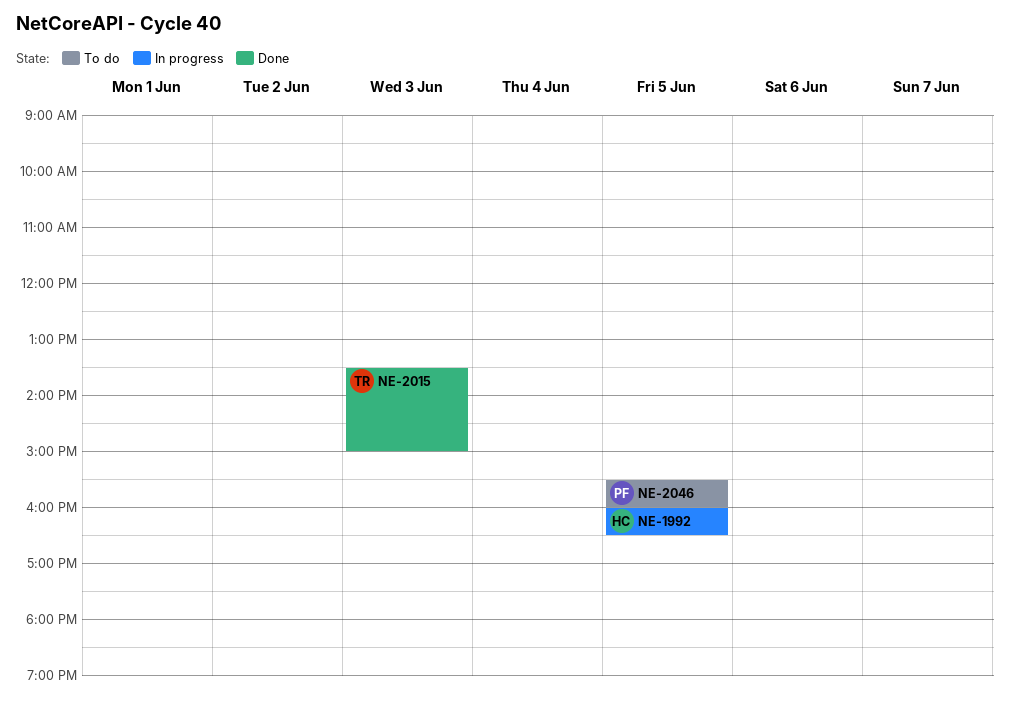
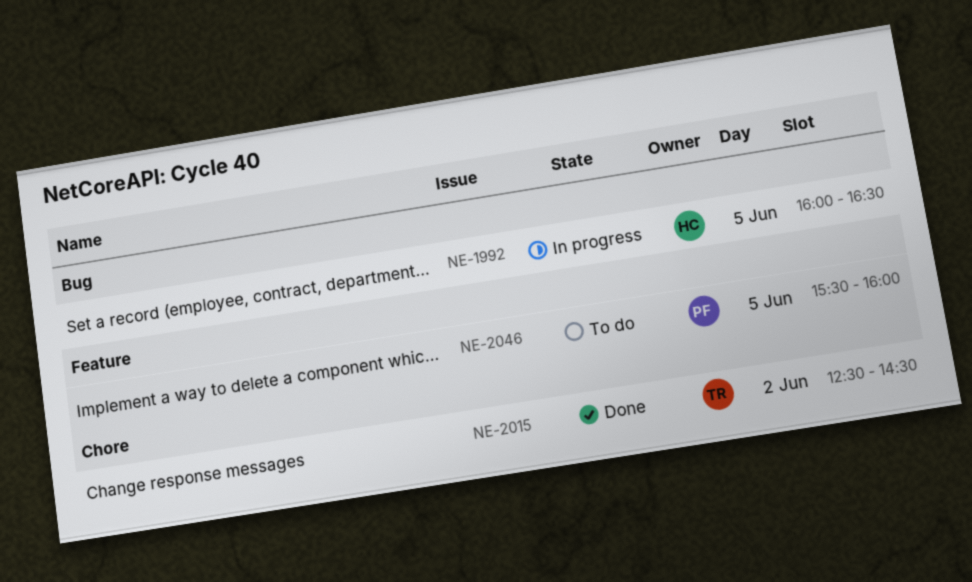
NE-2015, day: Jun 3 -> Jun 2
NE-2015, begins: 13:30 -> 12:30
NE-2015, ends: 15:00 -> 14:30

